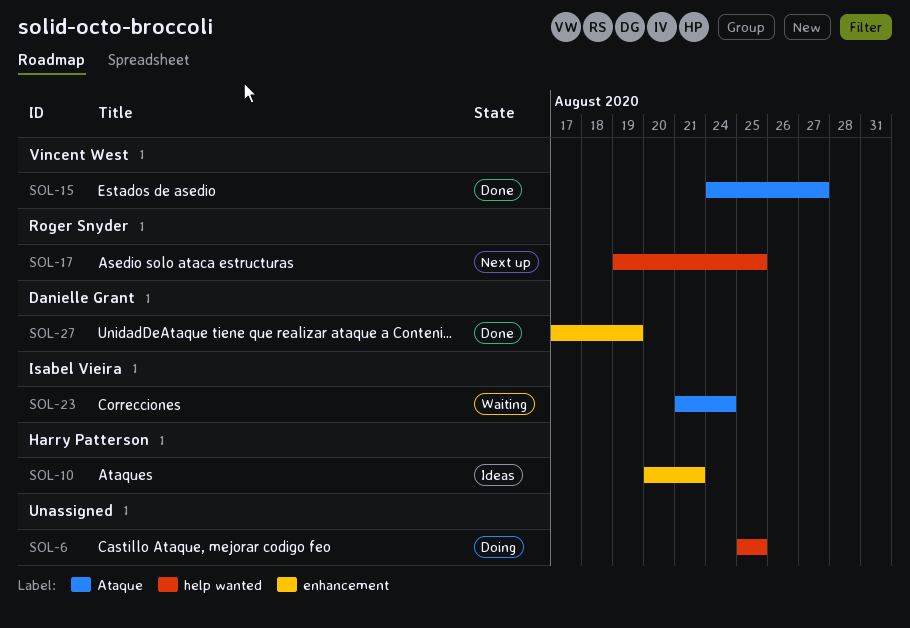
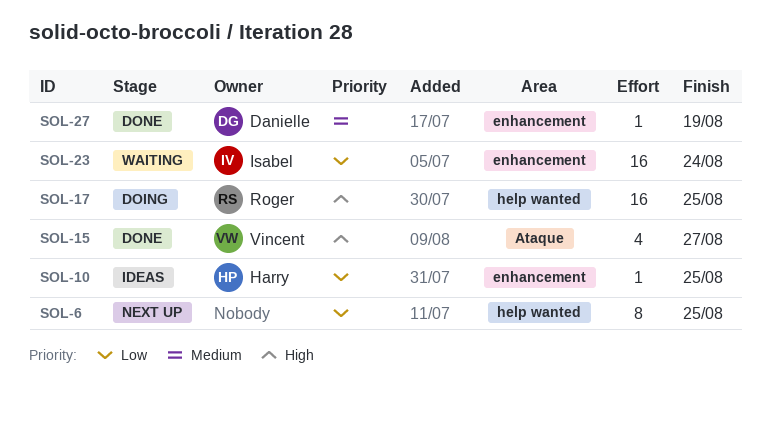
SOL-6, status: Doing -> Next up
SOL-10, due: Aug 21 -> Aug 25
SOL-17, status: Next up -> Doing
SOL-23, label: Ataque -> enhancement

